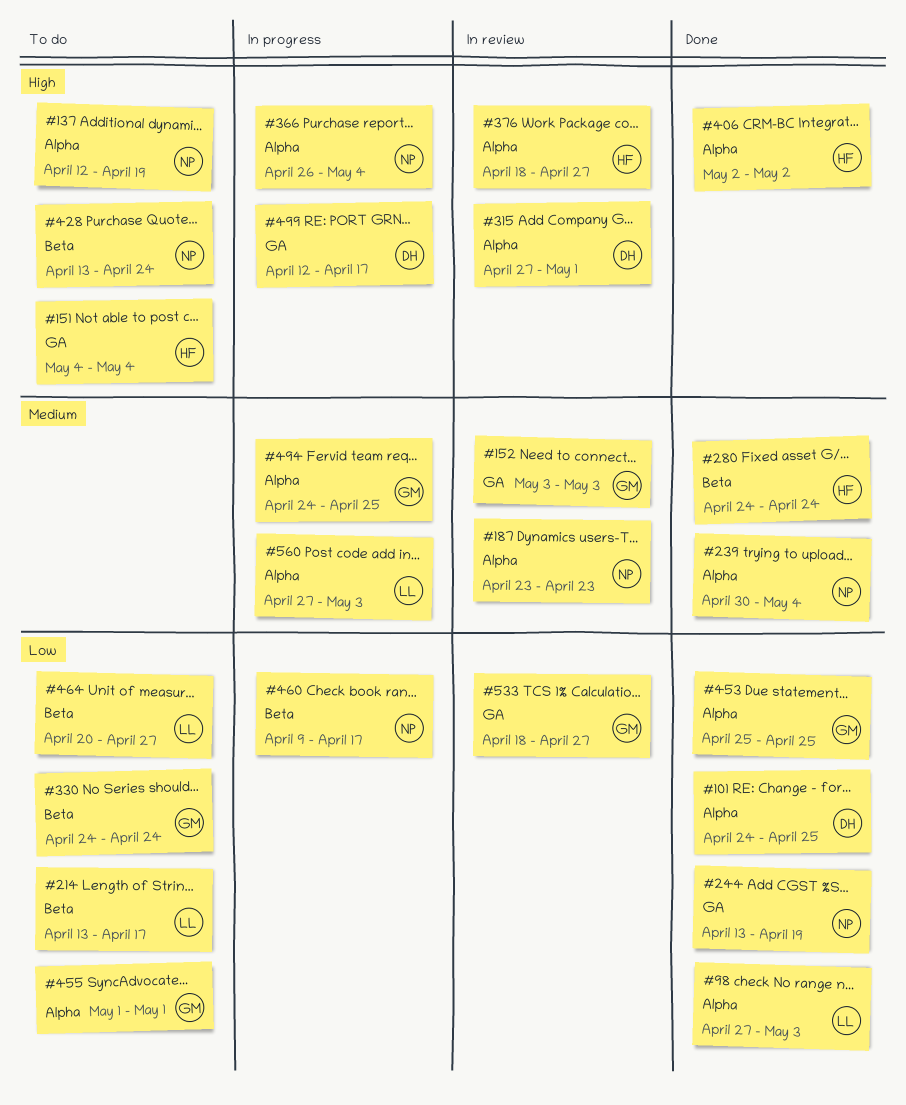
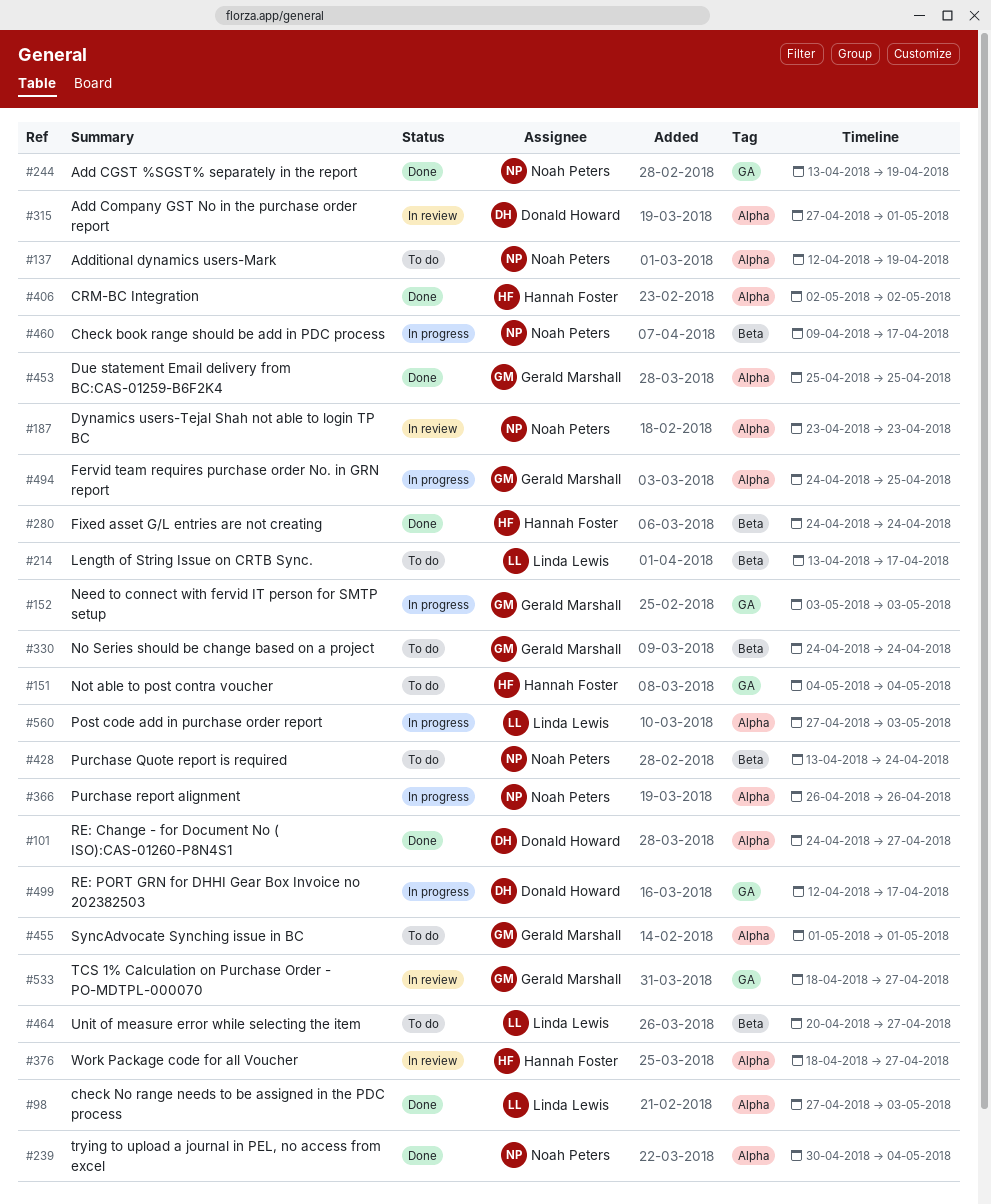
#101, due: Apr 25 -> Apr 27
#152, status: In review -> In progress
#366, due: May 4 -> Apr 26

